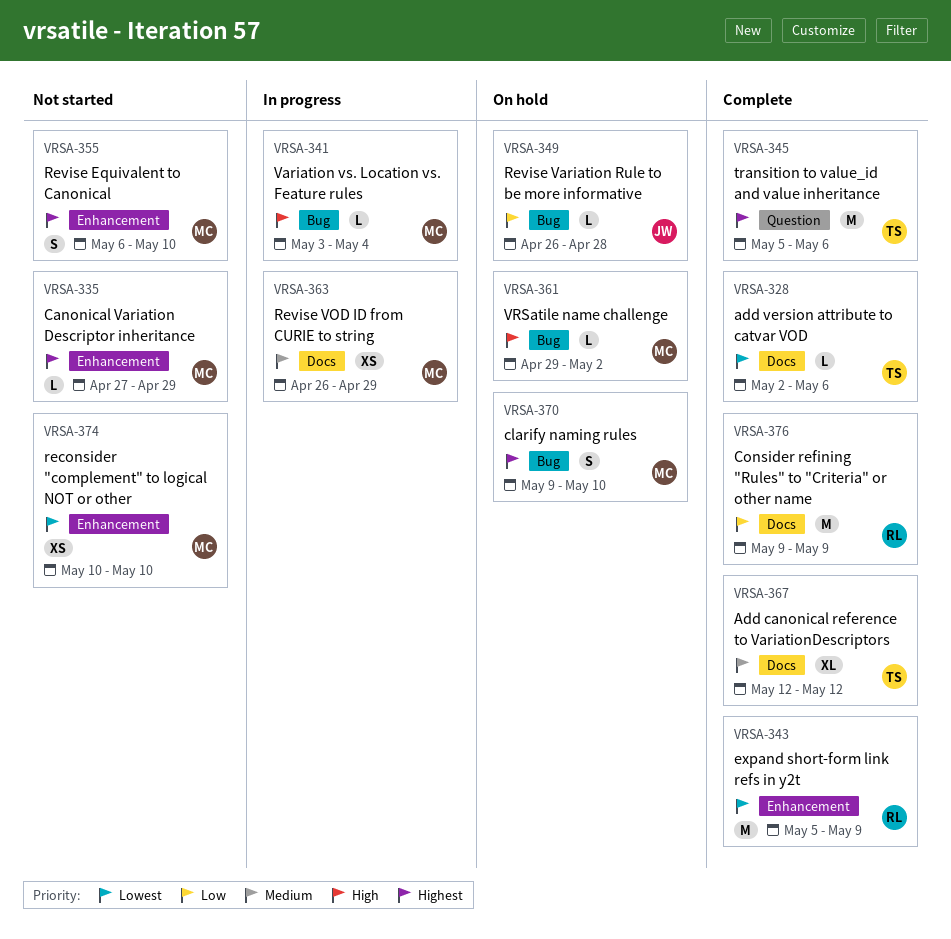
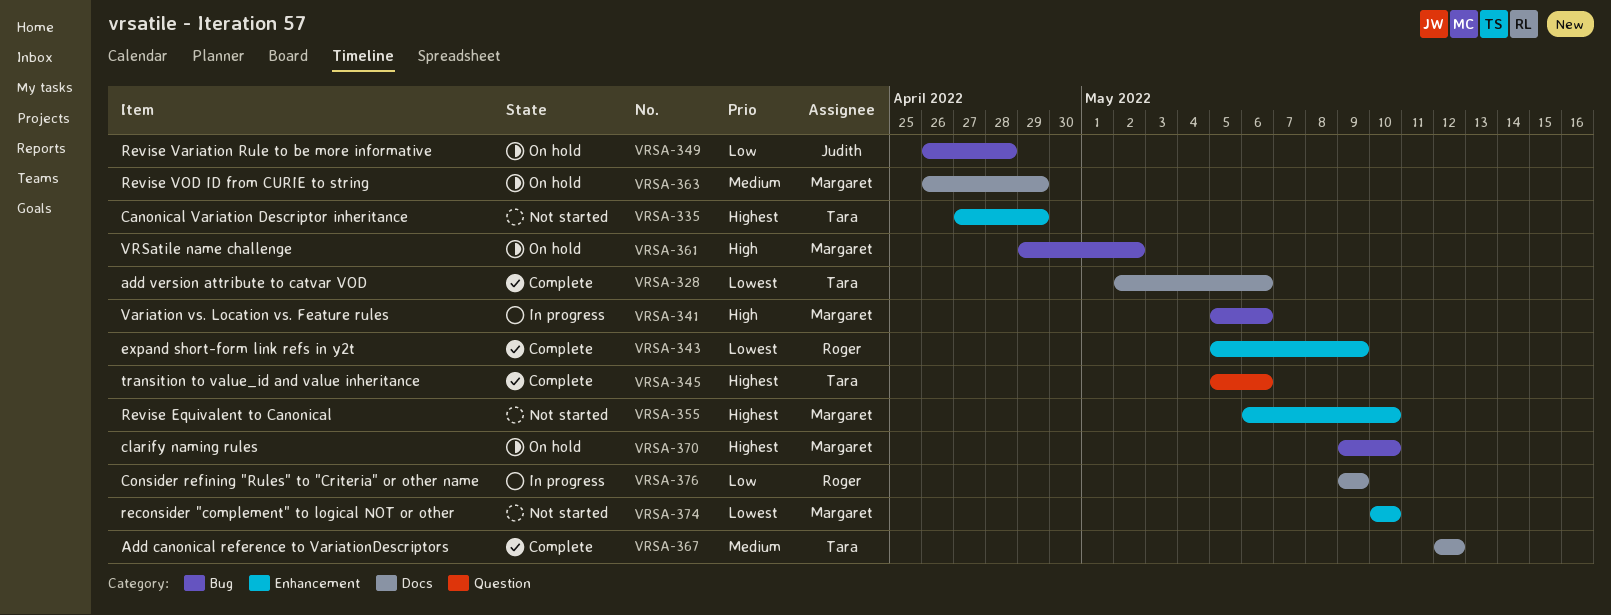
VRSA-335, owner: Margaret -> Tara
VRSA-341, start: May 3 -> May 5
VRSA-341, due: May 4 -> May 6
VRSA-363, status: In progress -> On hold
VRSA-376, status: Complete -> In progress

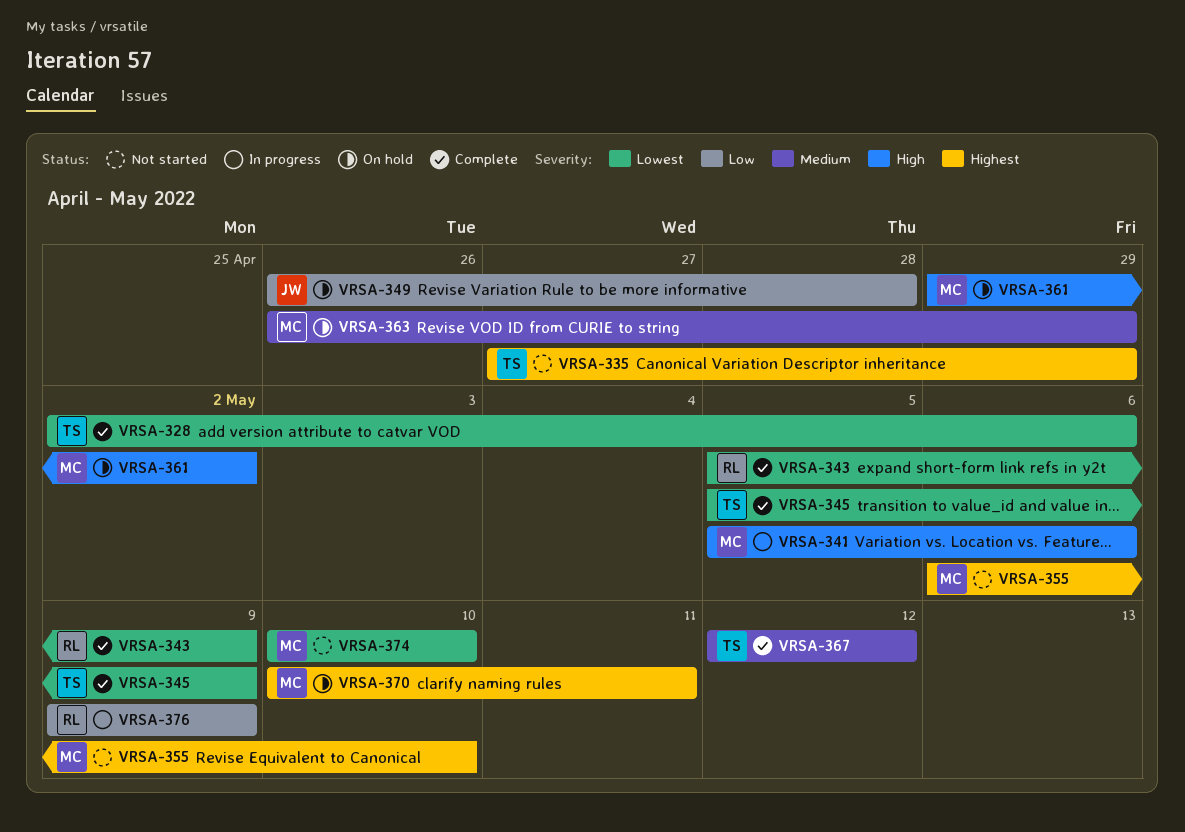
VRSA-345, priority: Highest -> Lowest
VRSA-345, due: May 6 -> May 9
VRSA-370, start: May 9 -> May 10
VRSA-370, due: May 10 -> May 11

